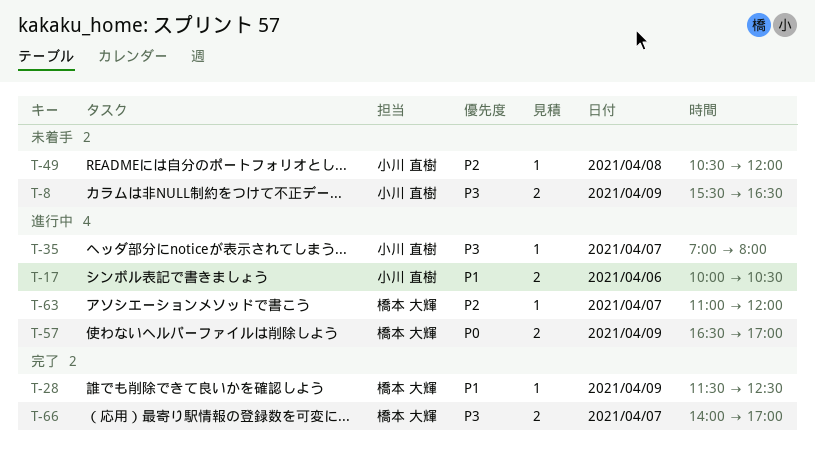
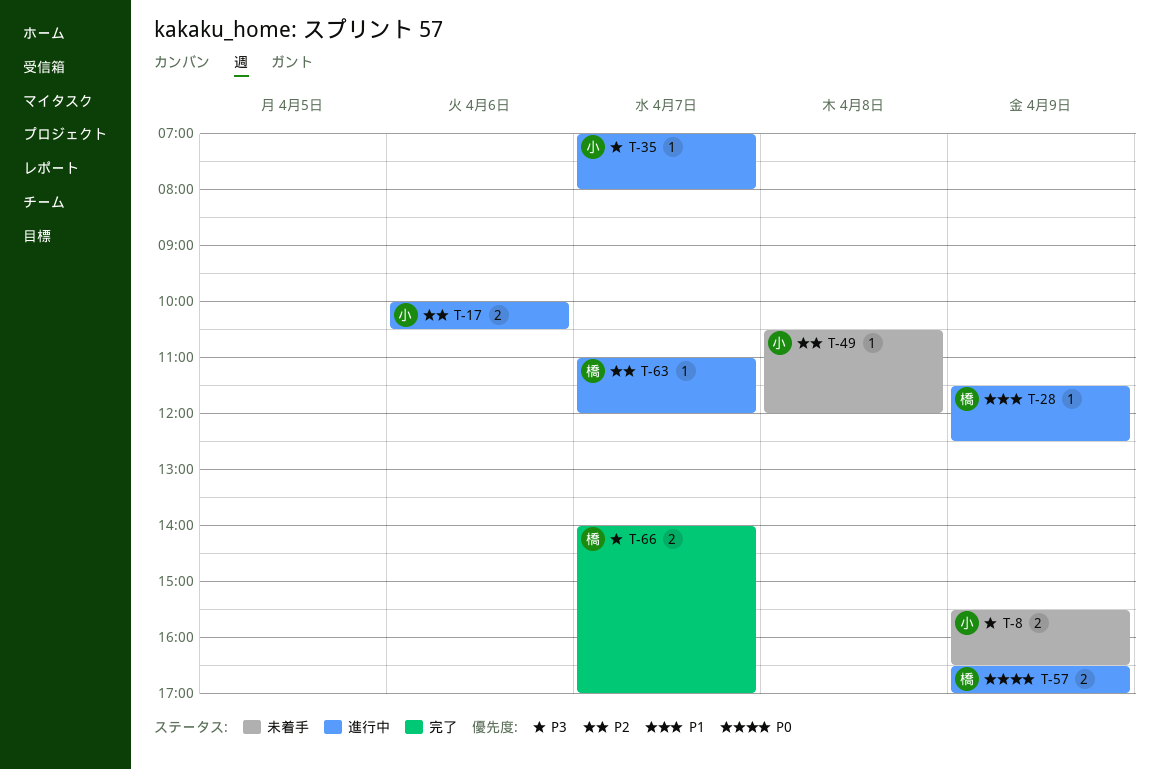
T-17, priority: P1 -> P2
T-28, status: 完了 -> 進行中

